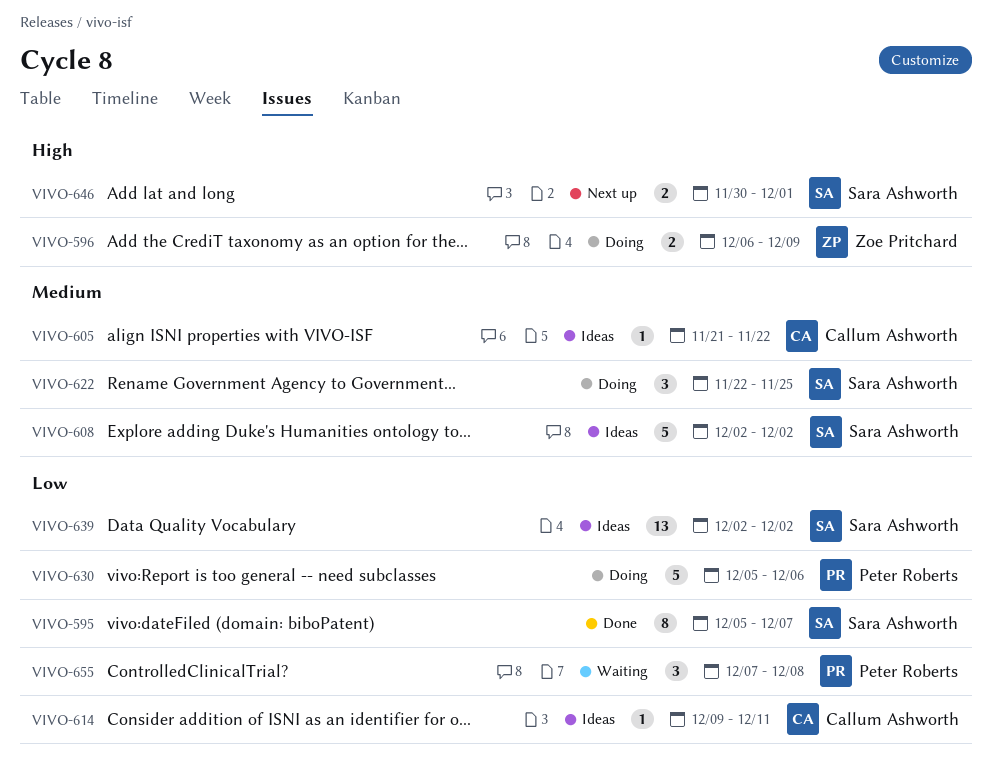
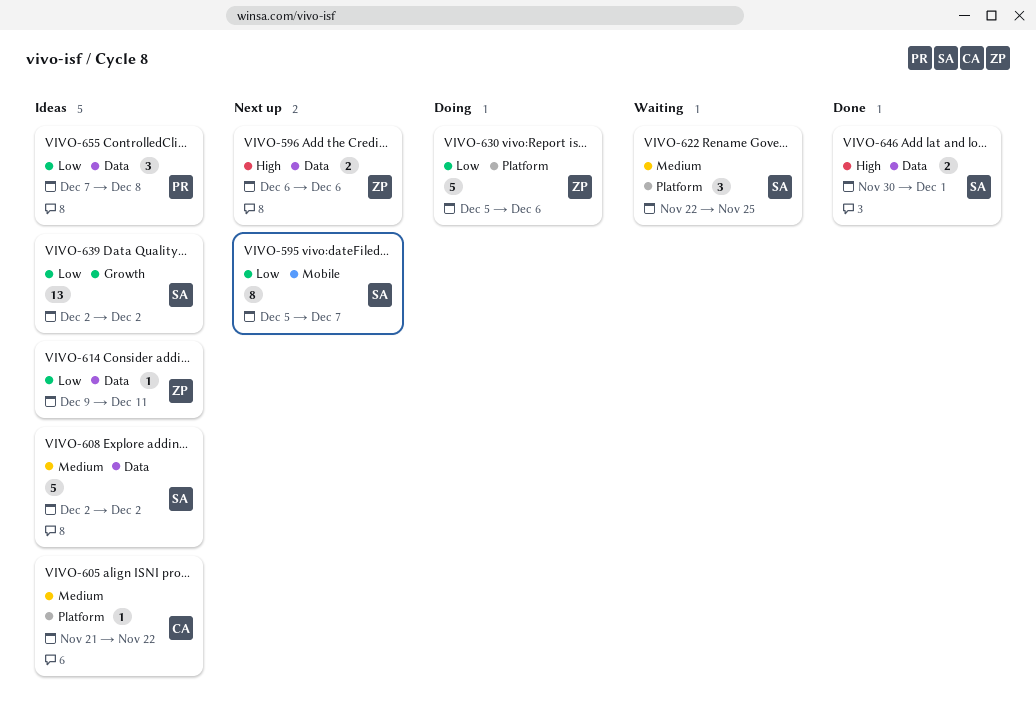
VIVO-595, status: Done -> Next up
VIVO-596, status: Doing -> Next up
VIVO-596, due: Dec 9 -> Dec 6
VIVO-614, owner: Callum Ashworth -> Zoe Pritchard
VIVO-622, status: Doing -> Waiting
VIVO-630, owner: Peter Roberts -> Zoe Pritchard
VIVO-646, status: Next up -> Done
VIVO-655, status: Waiting -> Ideas

